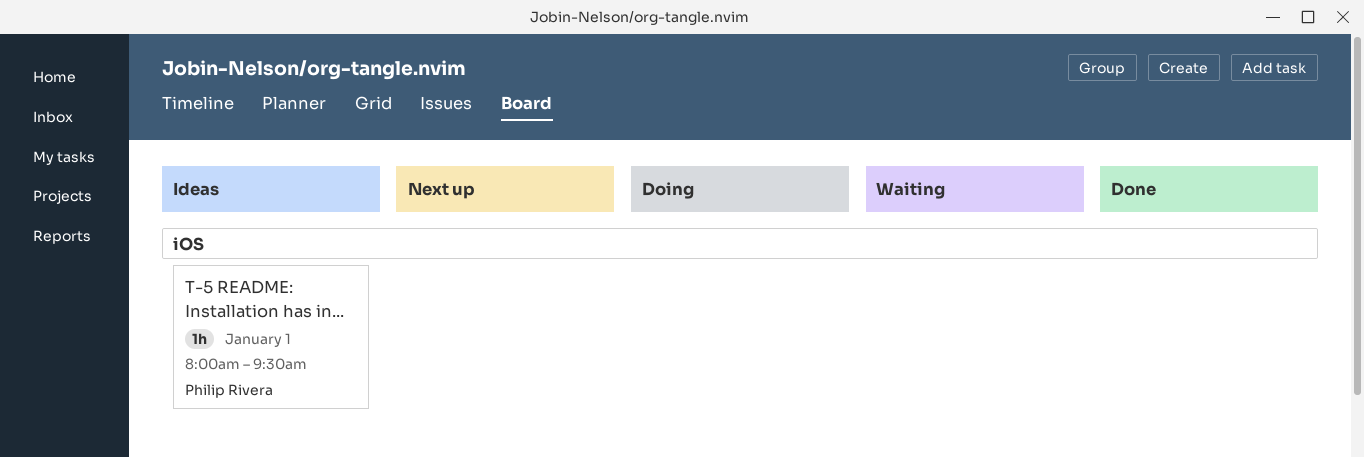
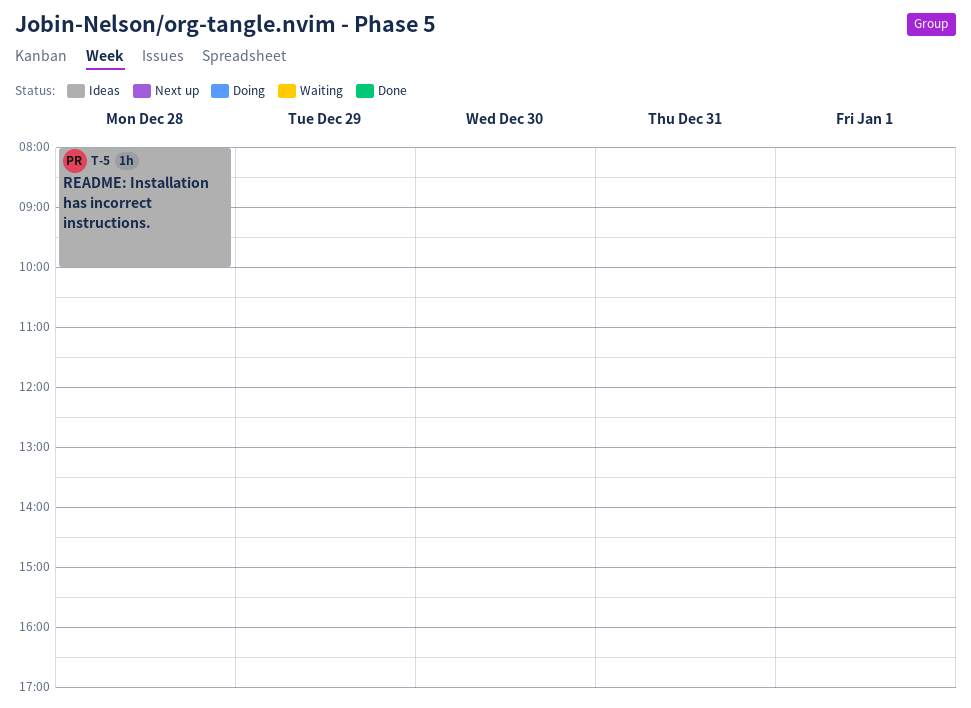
T-5, day: Jan 1 -> Dec 28
T-5, ends: 09:30 -> 10:00

